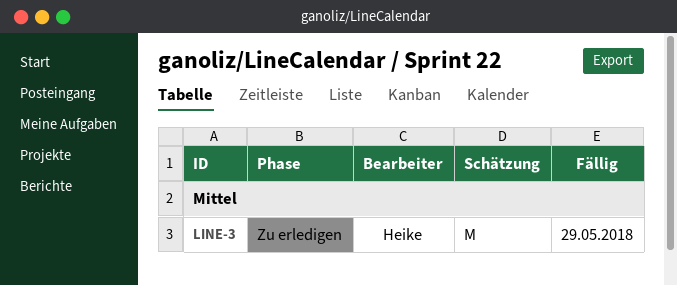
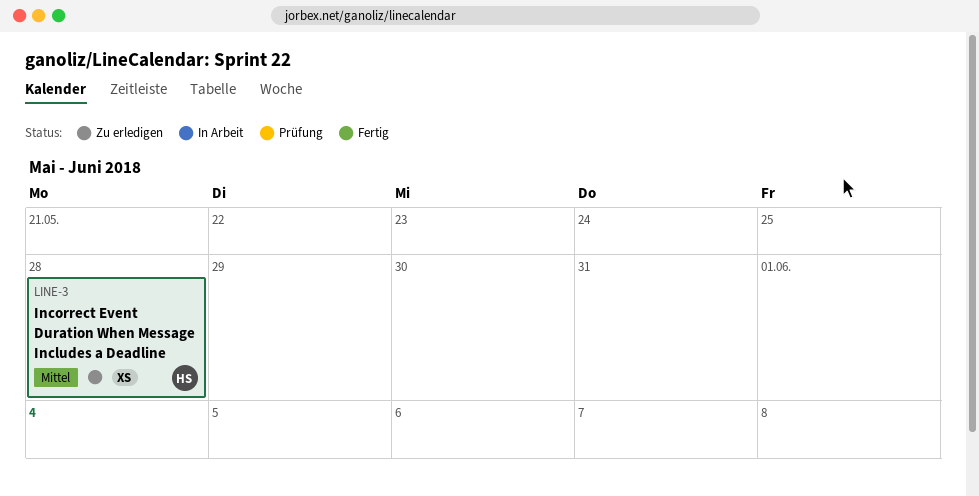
LINE-3, estimate: M -> XS
LINE-3, due: May 29 -> May 28

